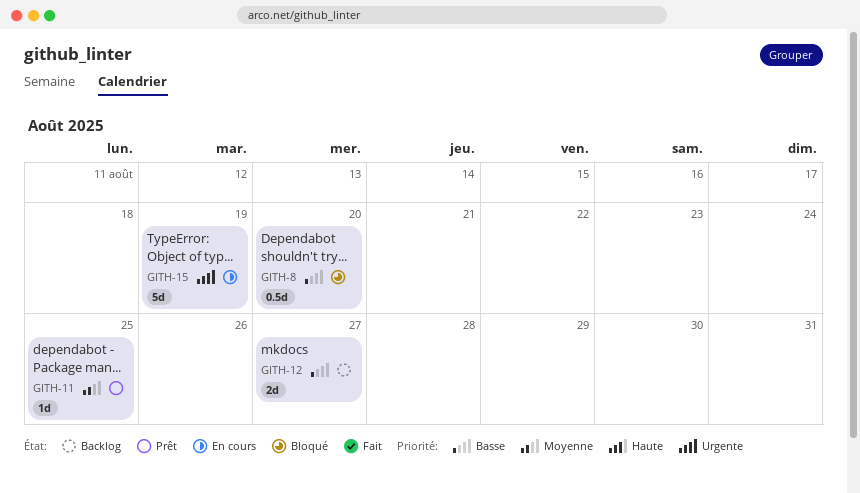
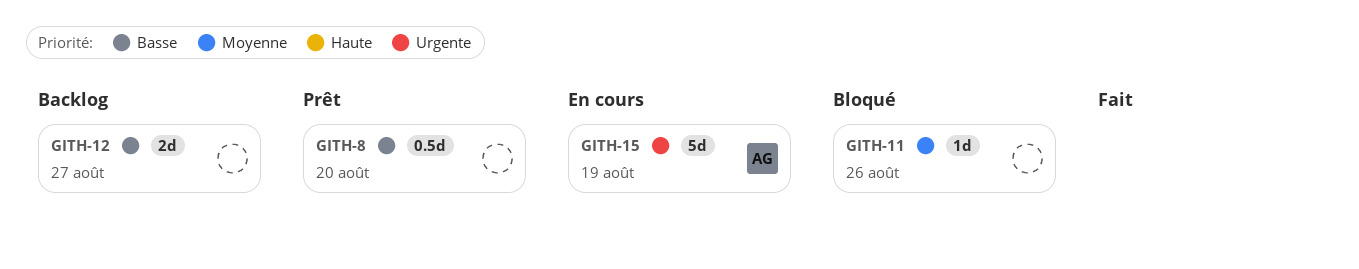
GITH-8, status: Bloqué -> Prêt
GITH-11, status: Prêt -> Bloqué
GITH-11, due: Aug 25 -> Aug 26

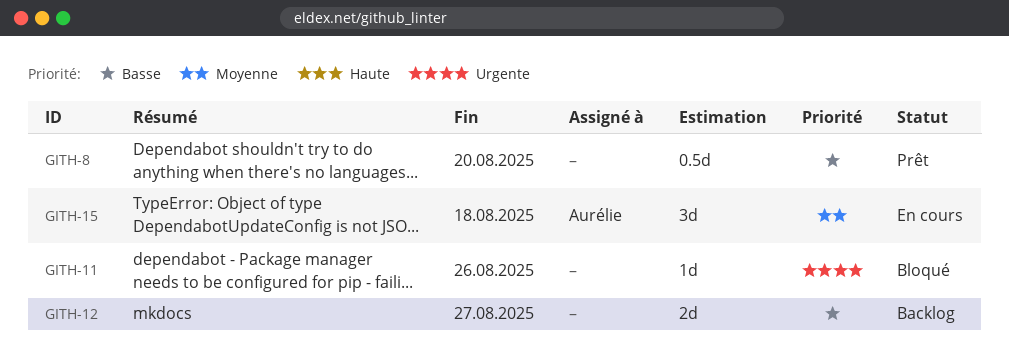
GITH-11, priority: Moyenne -> Urgente
GITH-15, priority: Urgente -> Moyenne
GITH-15, estimate: 5d -> 3d
GITH-15, due: Aug 19 -> Aug 18

